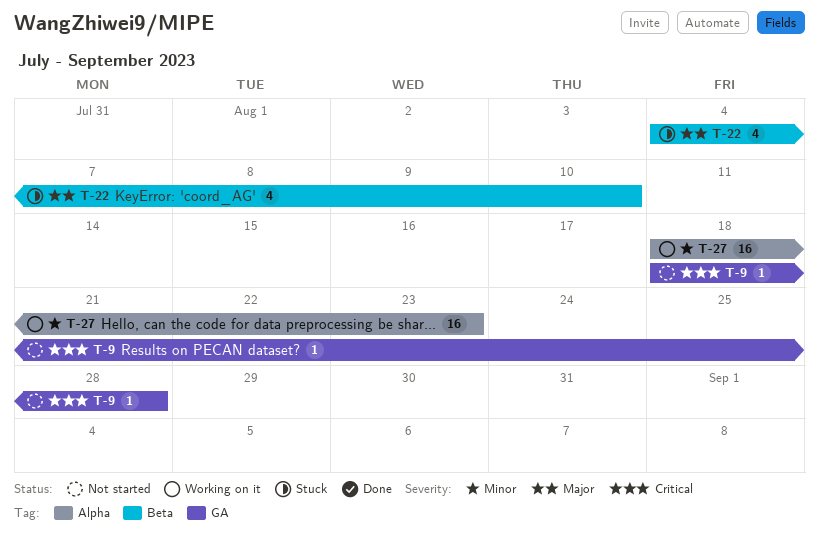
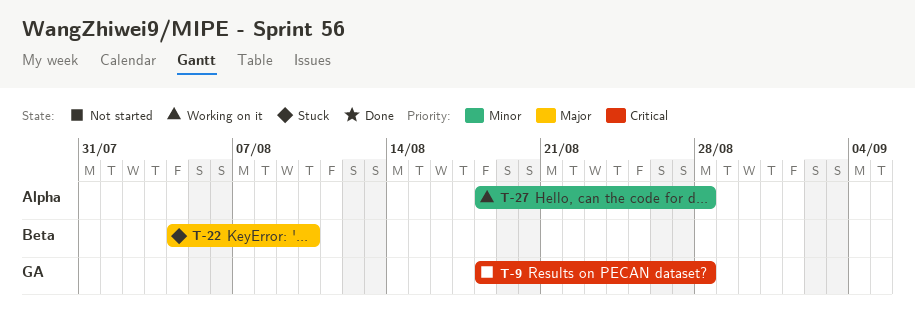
T-27, due: Aug 23 -> Aug 28

